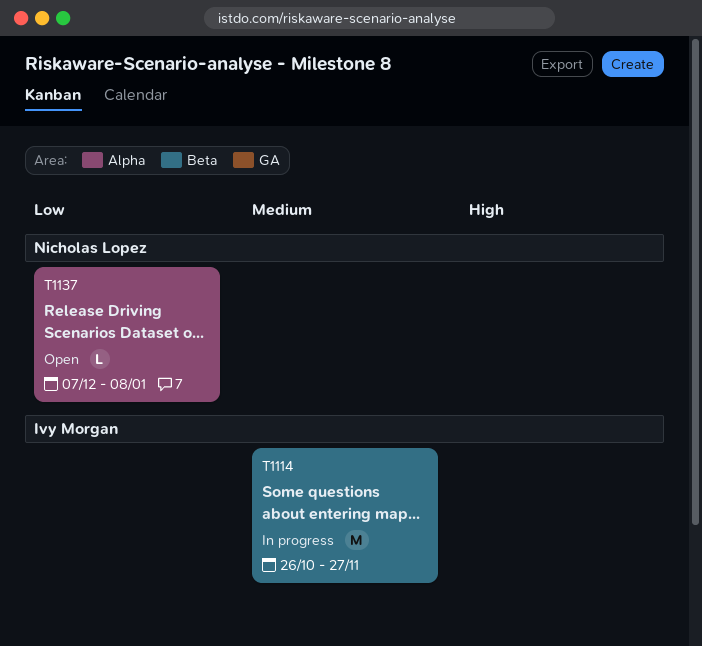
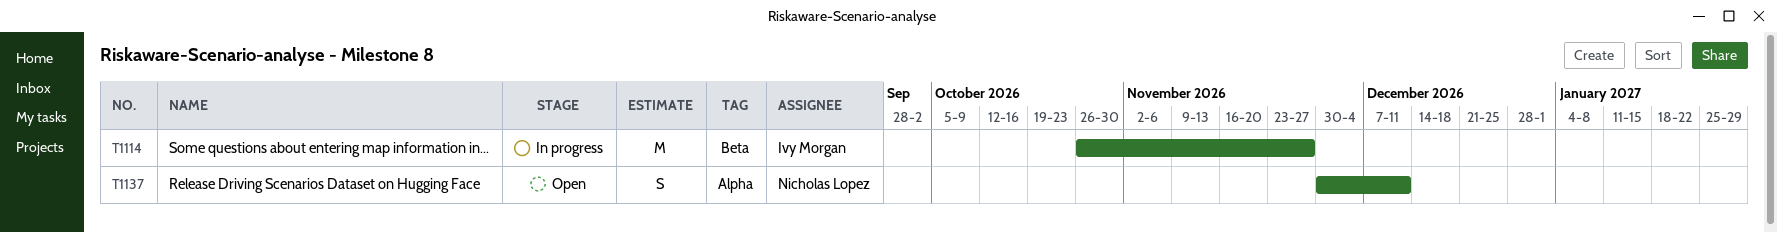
T1137, estimate: L -> S
T1137, start: Dec 7 -> Nov 30
T1137, due: Jan 8 -> Dec 11

